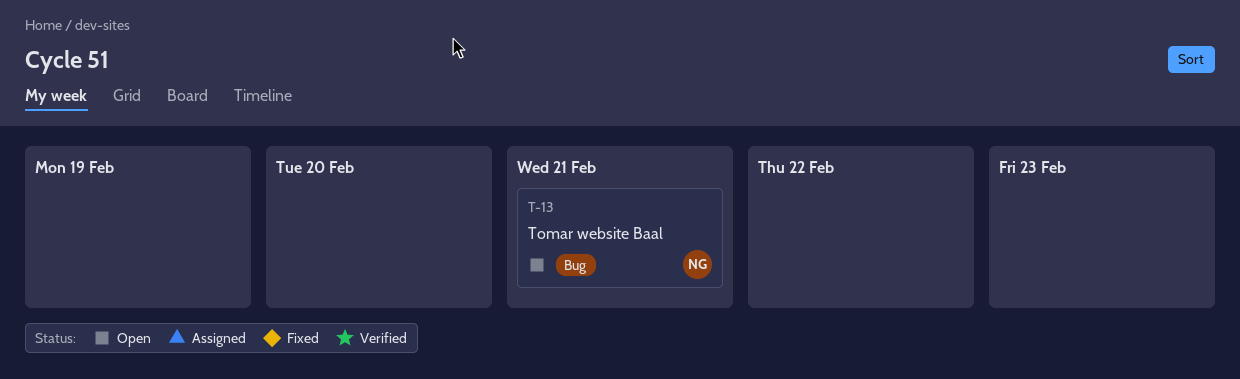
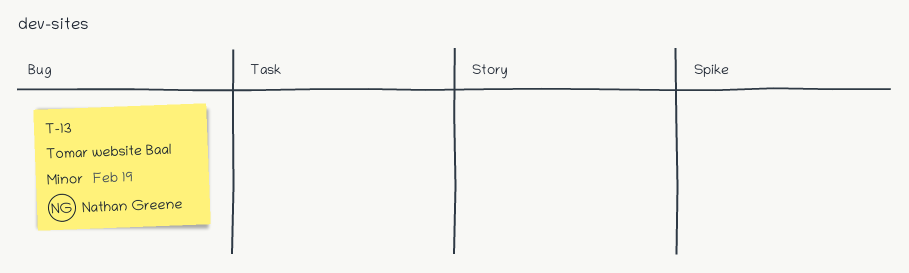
T-13, due: Feb 21 -> Feb 19

